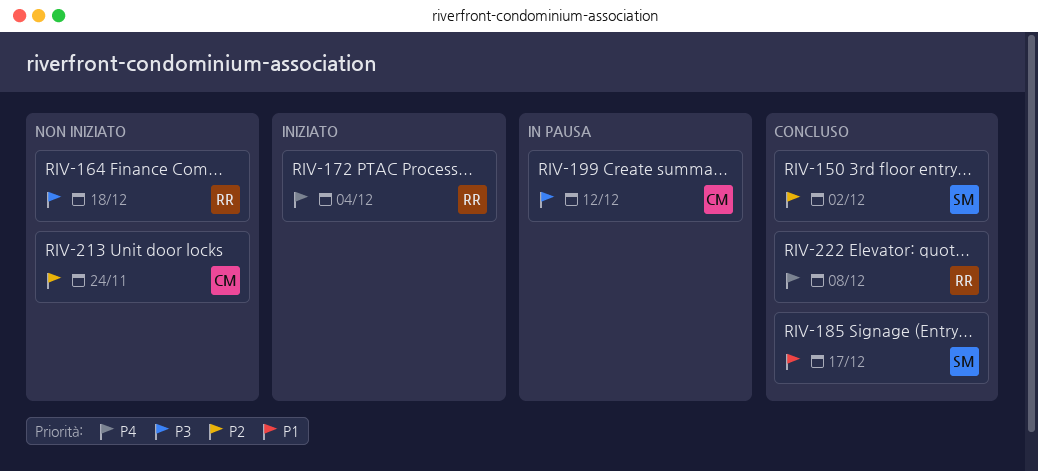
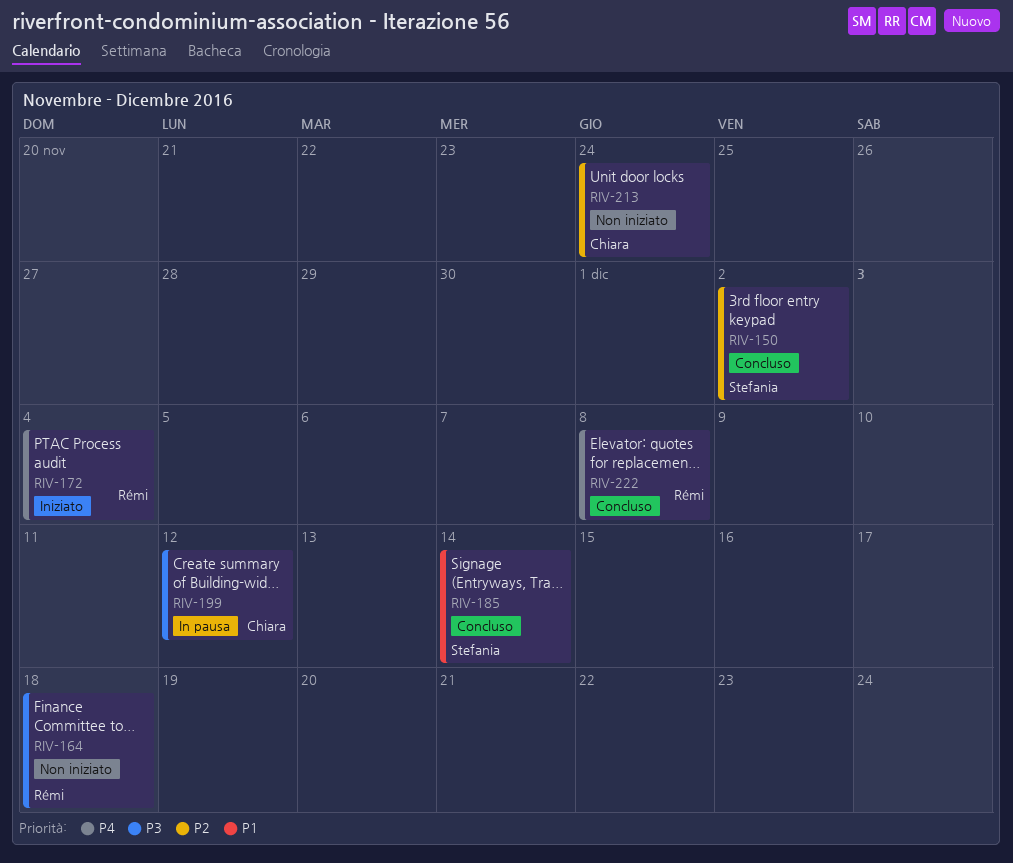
RIV-185, due: Dec 17 -> Dec 14

